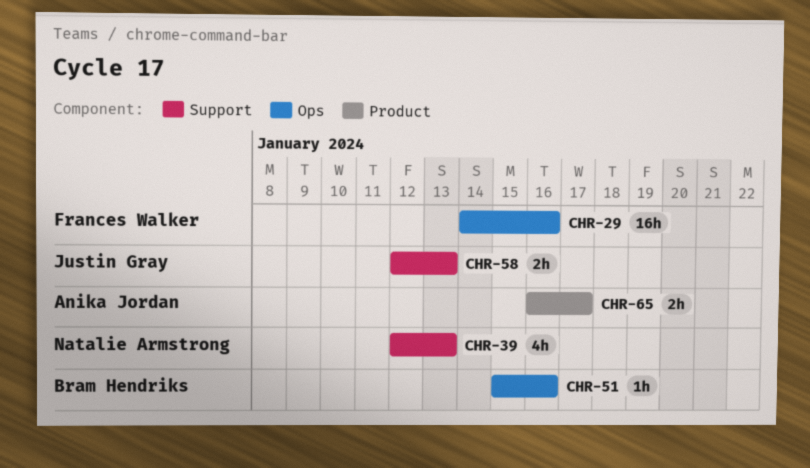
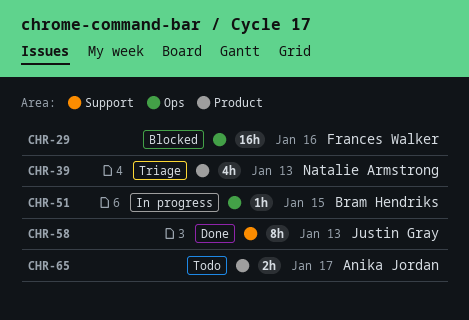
CHR-39, label: Support -> Product
CHR-51, due: Jan 16 -> Jan 15
CHR-58, estimate: 2h -> 8h

